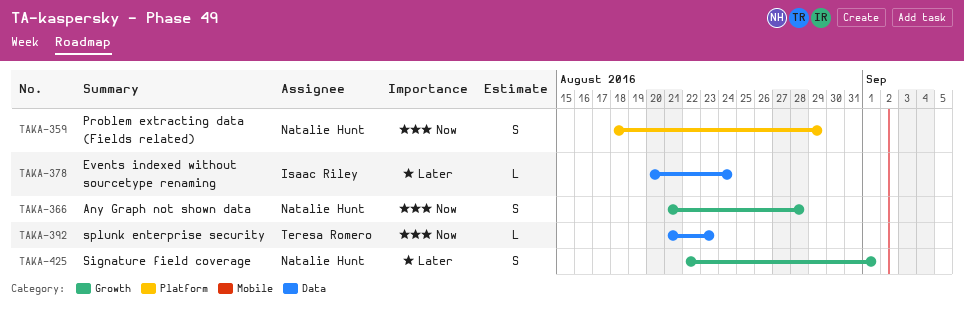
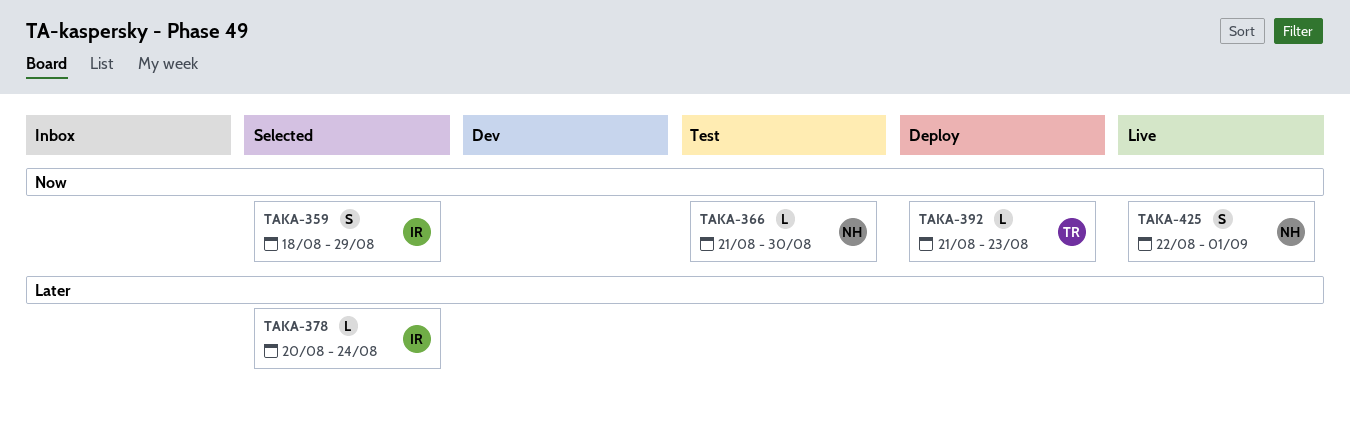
TAKA-359, owner: Natalie Hunt -> Isaac Riley
TAKA-366, estimate: S -> L
TAKA-366, due: Aug 28 -> Aug 30
TAKA-425, priority: Later -> Now

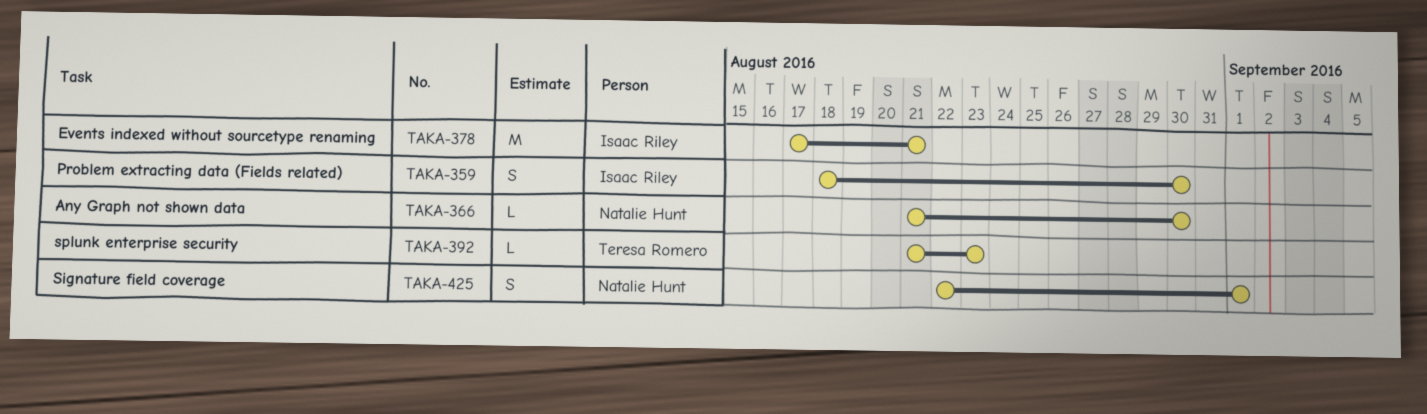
TAKA-359, due: Aug 29 -> Aug 30
TAKA-378, estimate: L -> M
TAKA-378, start: Aug 20 -> Aug 17
TAKA-378, due: Aug 24 -> Aug 21

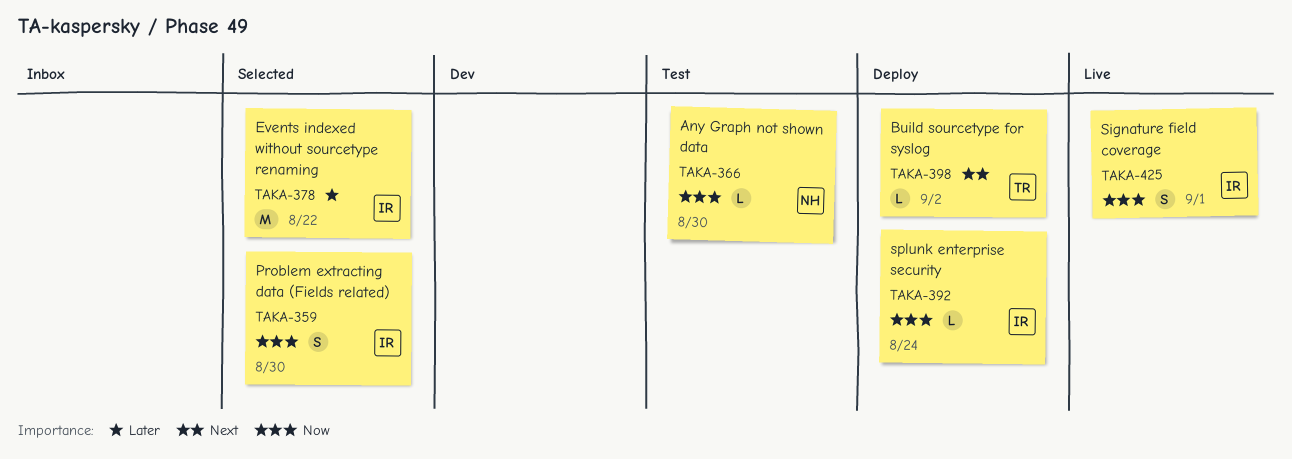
TAKA-378, due: Aug 21 -> Aug 22
TAKA-392, owner: Teresa Romero -> Isaac Riley
TAKA-392, due: Aug 23 -> Aug 24
TAKA-398: none -> present
TAKA-425, owner: Natalie Hunt -> Isaac Riley

